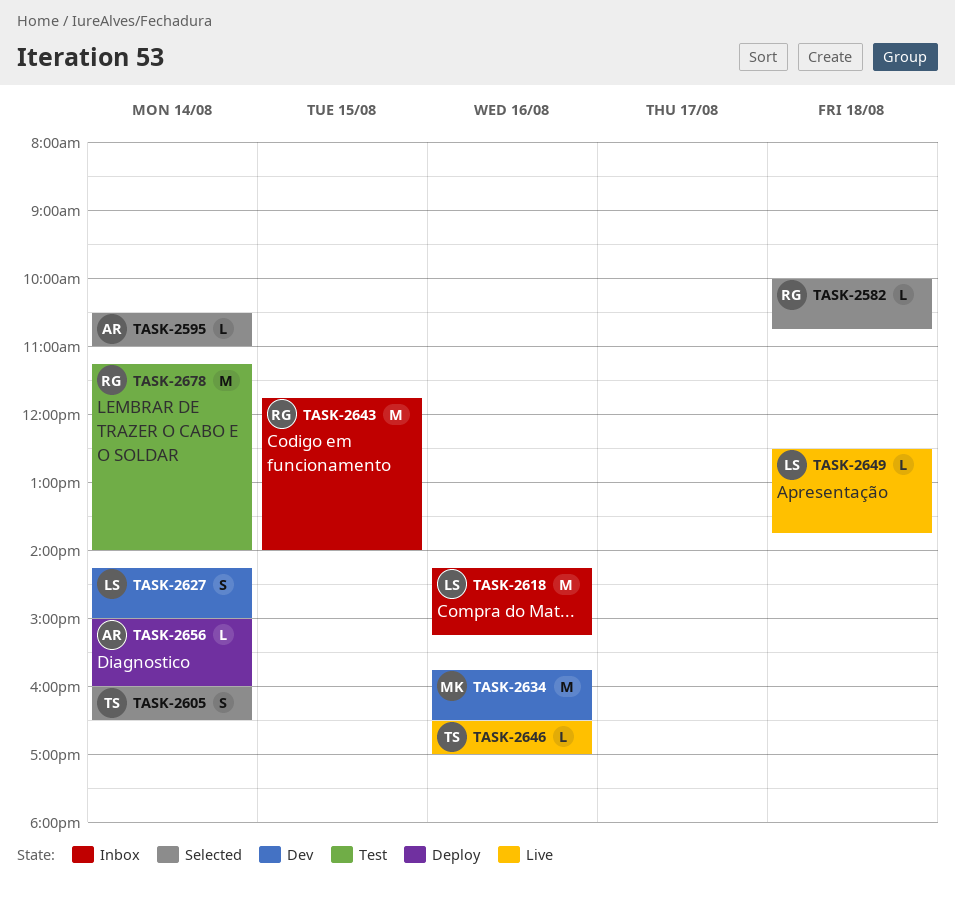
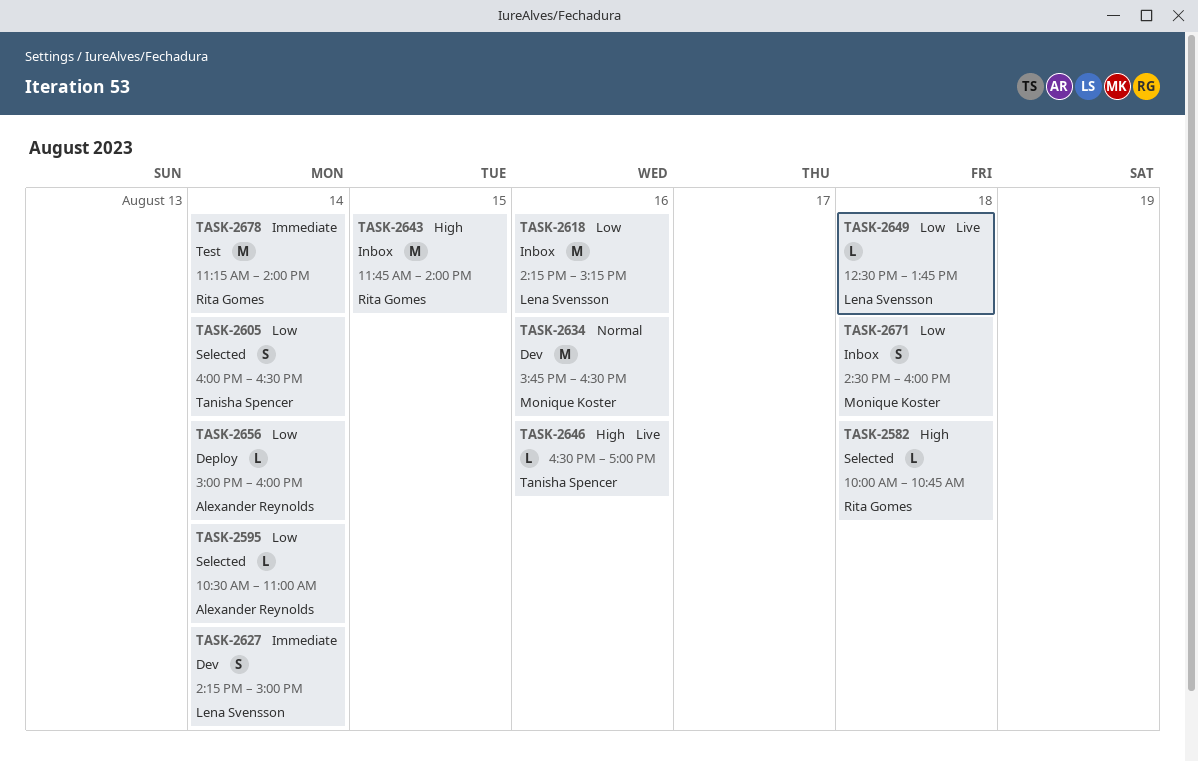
TASK-2671: none -> present

